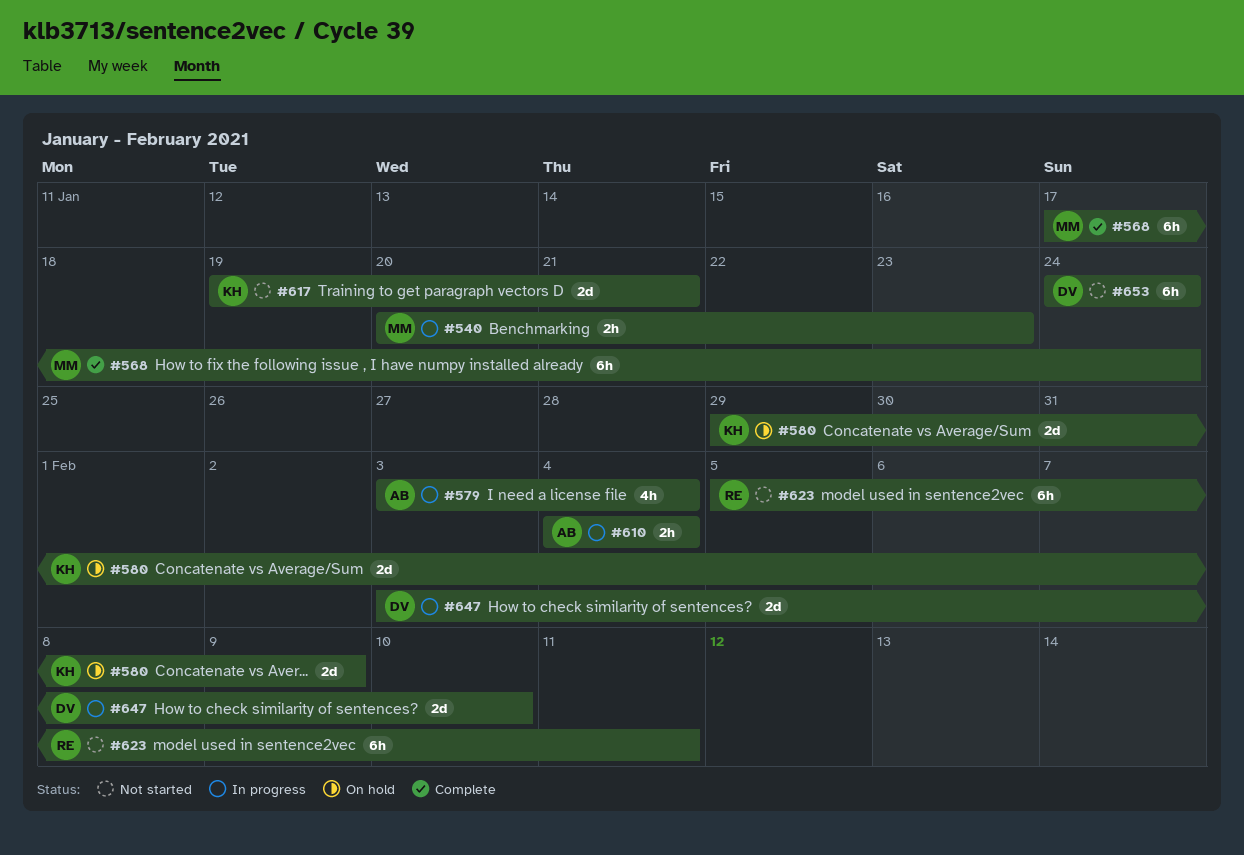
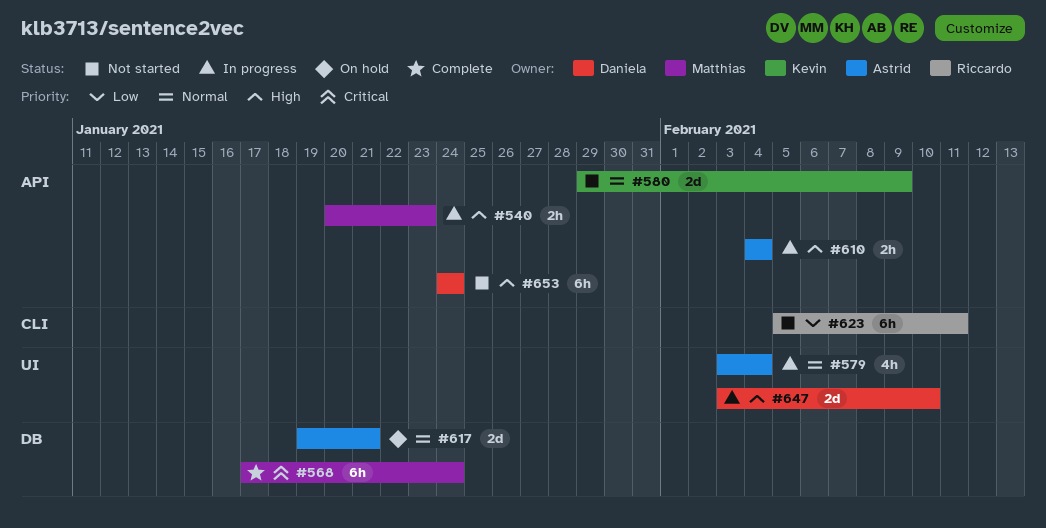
#580, status: On hold -> Not started
#617, status: Not started -> On hold
#617, owner: Kevin -> Astrid

